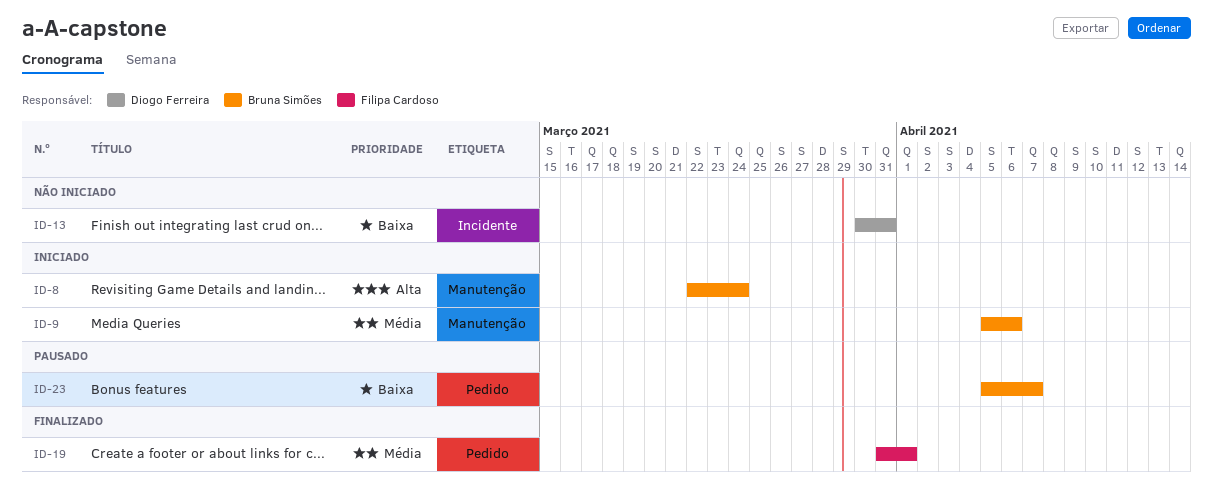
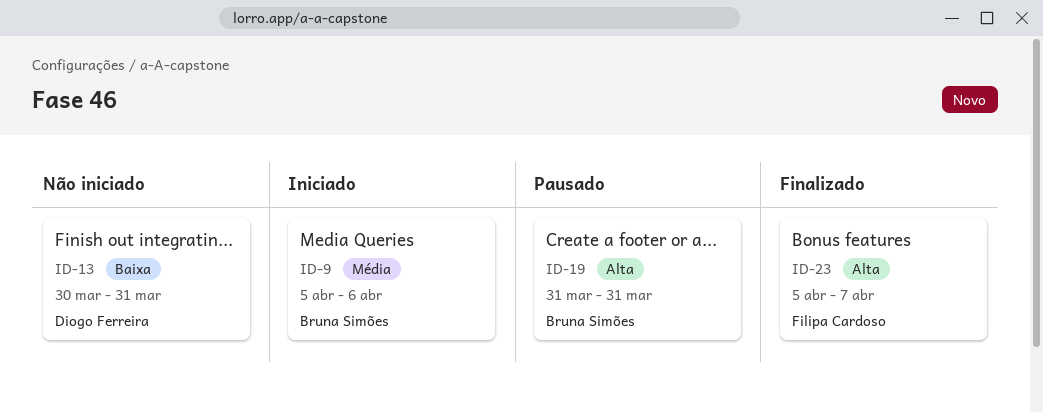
ID-8: present -> none
ID-19, status: Finalizado -> Pausado
ID-19, owner: Filipa Cardoso -> Bruna Simões
ID-19, priority: Média -> Alta
ID-19, due: Apr 1 -> Mar 31
ID-23, status: Pausado -> Finalizado
ID-23, owner: Bruna Simões -> Filipa Cardoso
ID-23, priority: Baixa -> Alta

